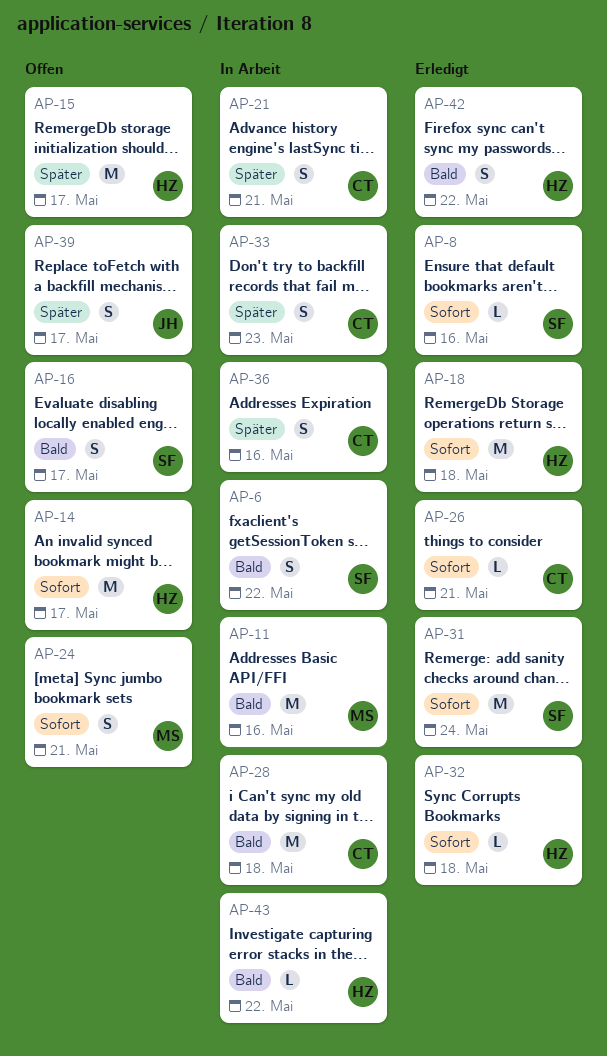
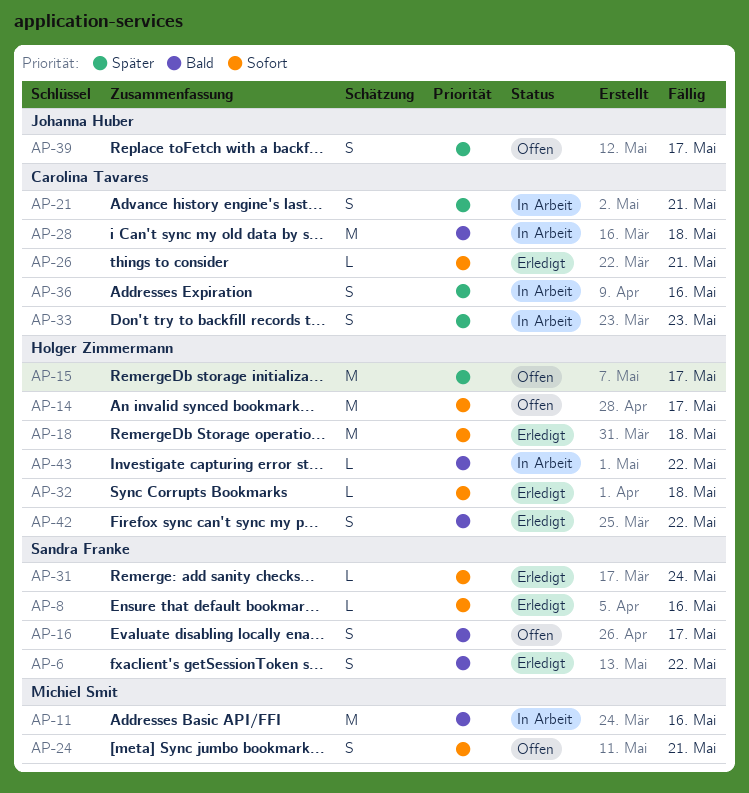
AP-6, status: In Arbeit -> Erledigt
AP-31, estimate: M -> L

